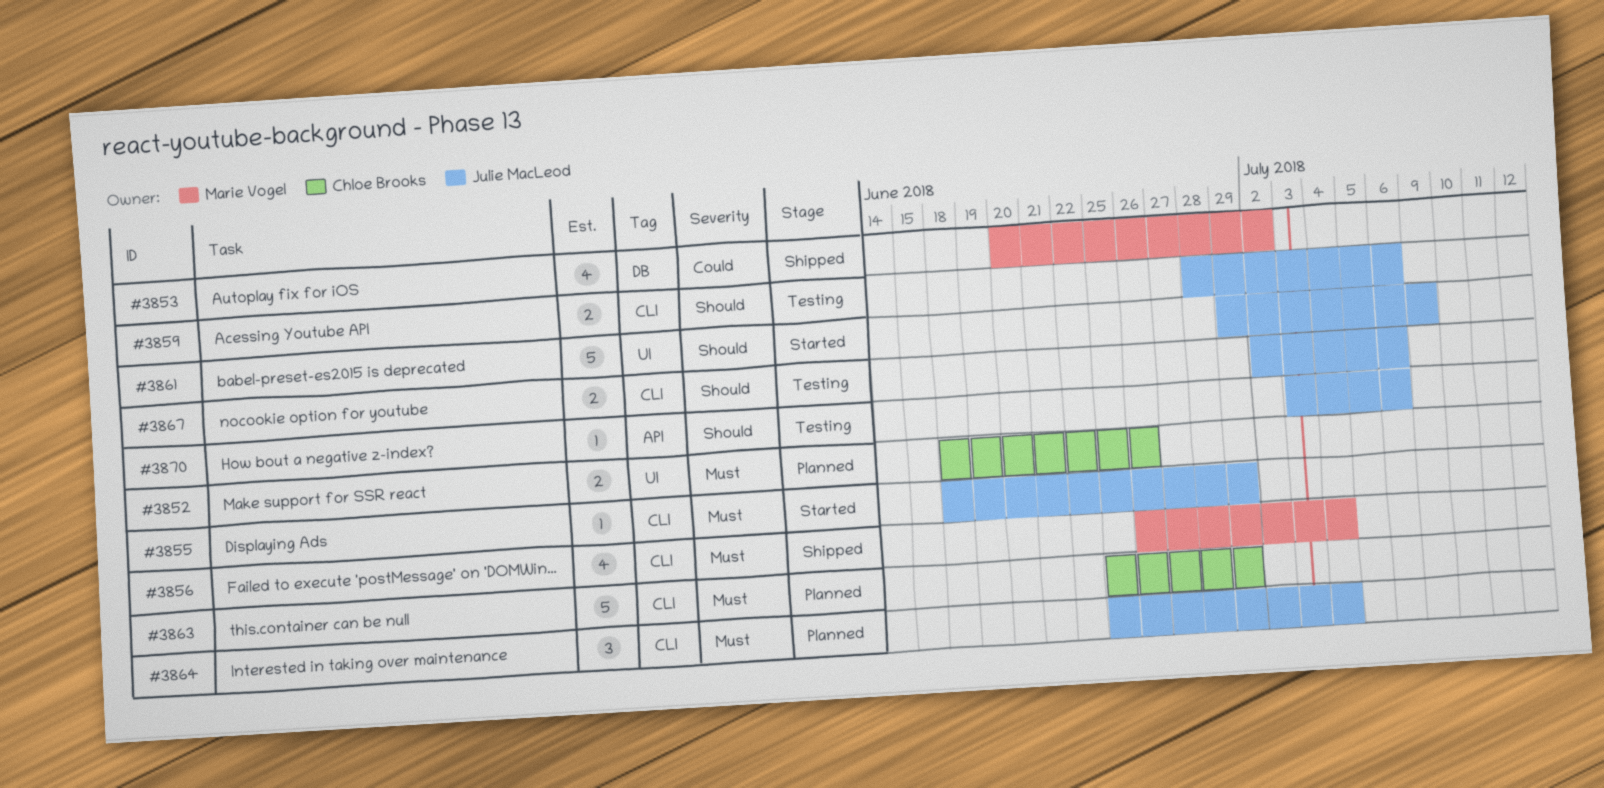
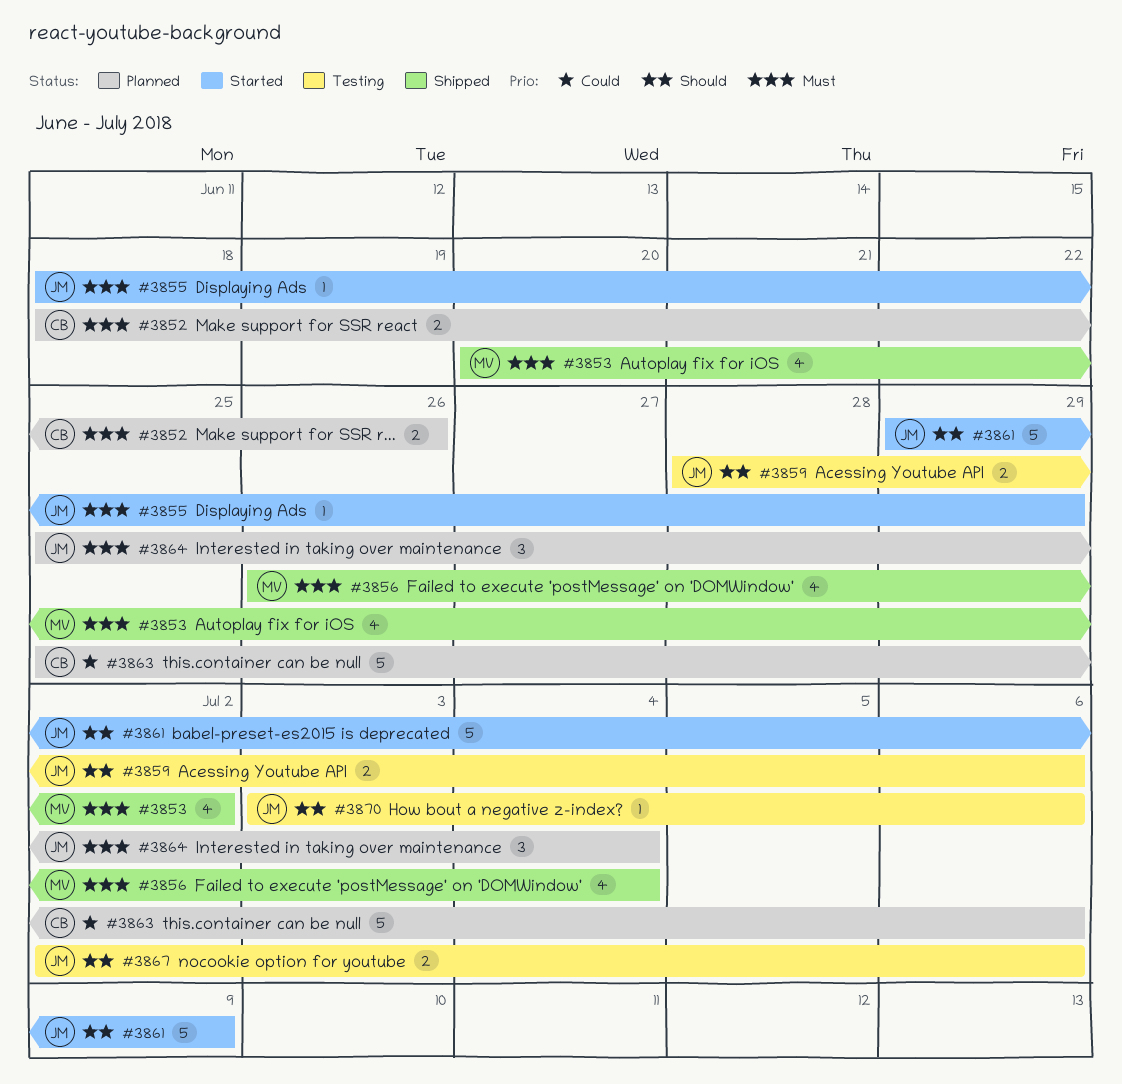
#3853, priority: Could -> Must
#3863, priority: Must -> Could
#3863, due: Jun 29 -> Jul 6

